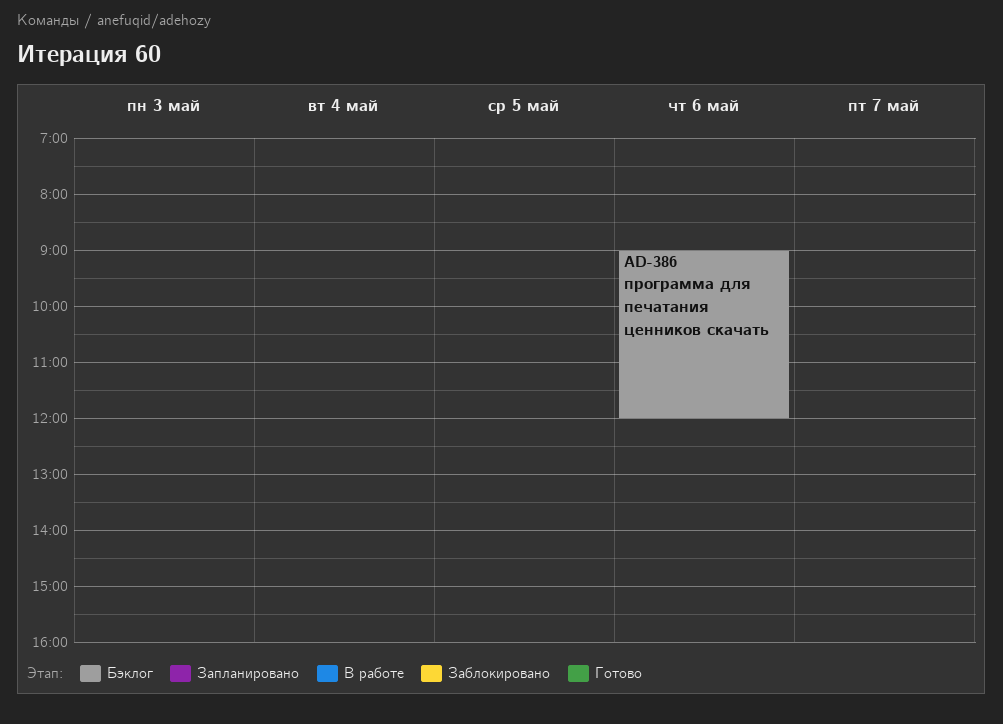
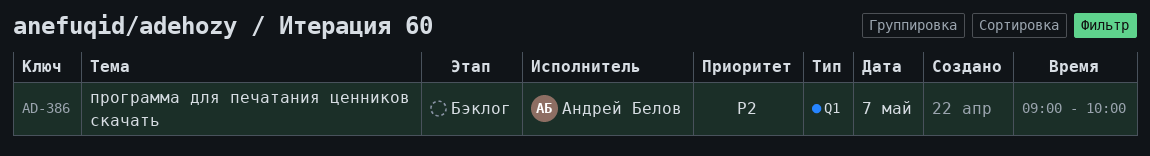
AD-386, day: May 6 -> May 7
AD-386, ends: 12:00 -> 10:00

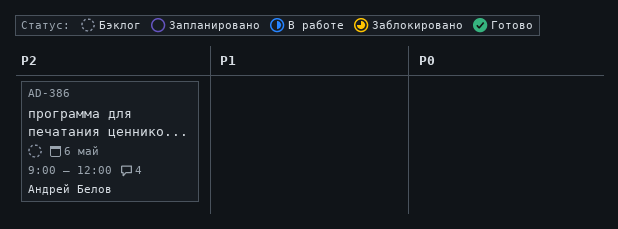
AD-386, day: May 7 -> May 6
AD-386, ends: 10:00 -> 12:00

